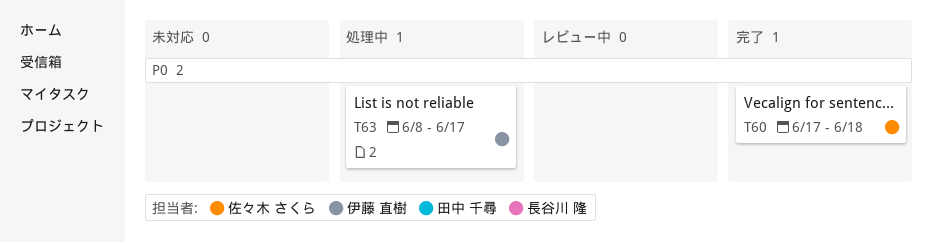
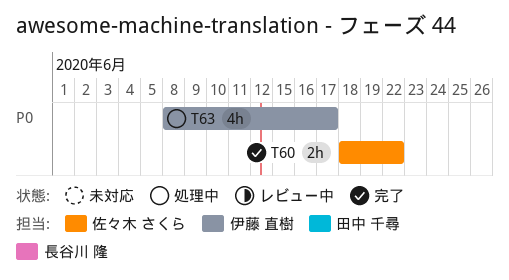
T60, start: Jun 17 -> Jun 18
T60, due: Jun 18 -> Jun 22

